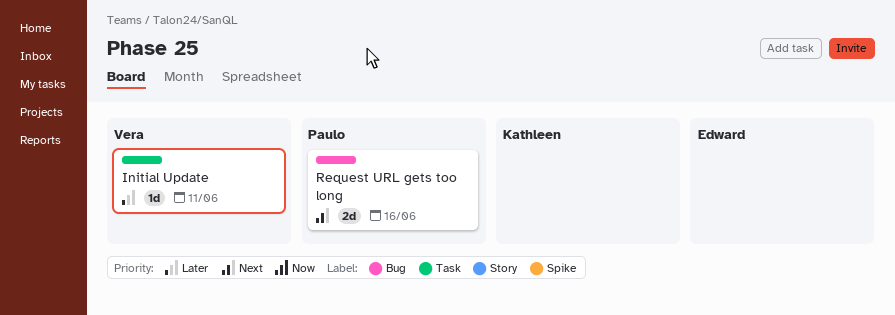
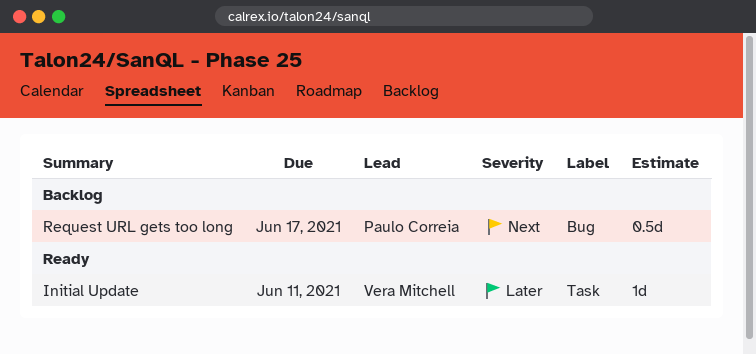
Request URL gets too long, estimate: 2d -> 0.5d
Request URL gets too long, due: Jun 16 -> Jun 17

